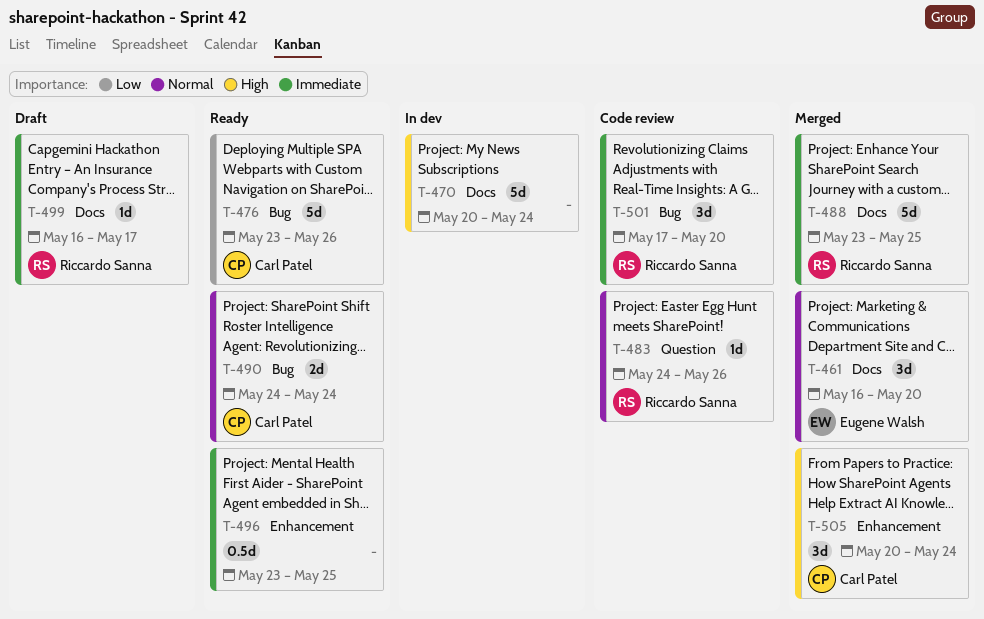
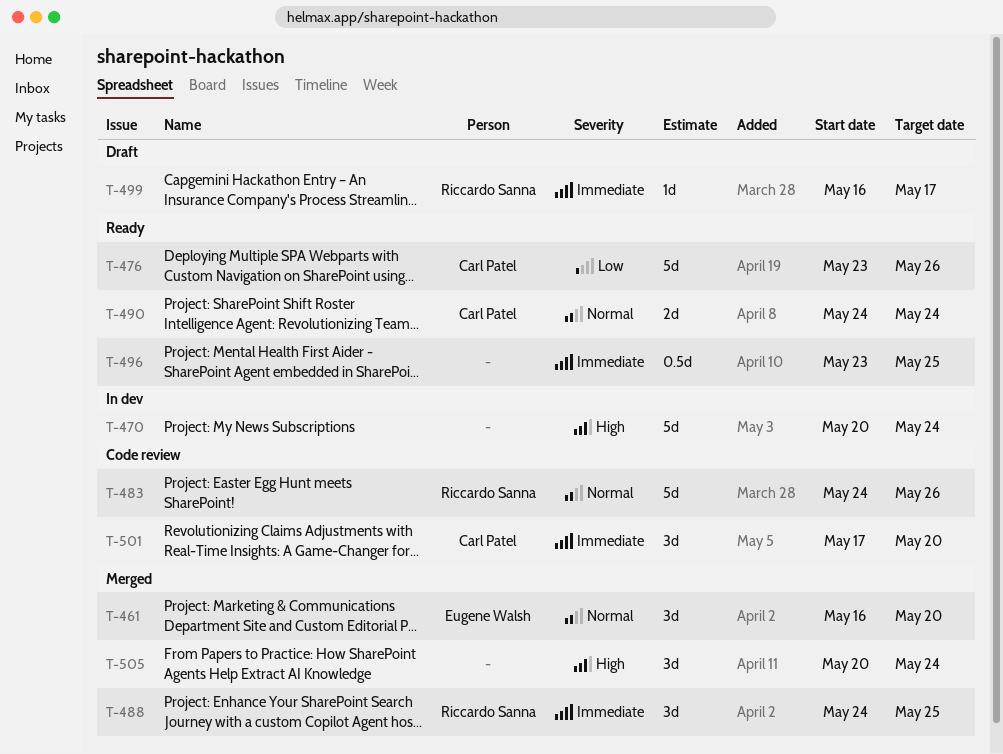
T-483, estimate: 1d -> 5d
T-488, estimate: 5d -> 3d
T-488, start: May 23 -> May 24
T-501, owner: Riccardo Sanna -> Carl Patel
T-505, owner: Carl Patel -> none

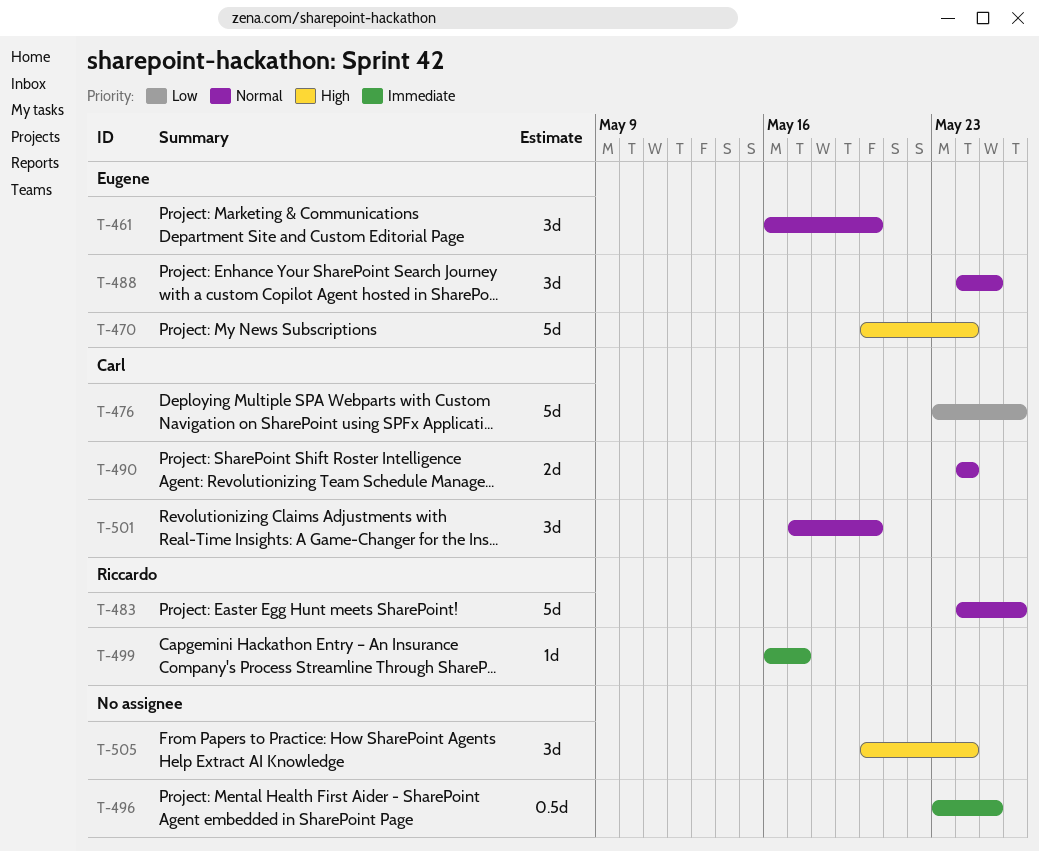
T-470, owner: none -> Eugene Walsh
T-488, owner: Riccardo Sanna -> Eugene Walsh
T-488, priority: Immediate -> Normal
T-501, priority: Immediate -> Normal

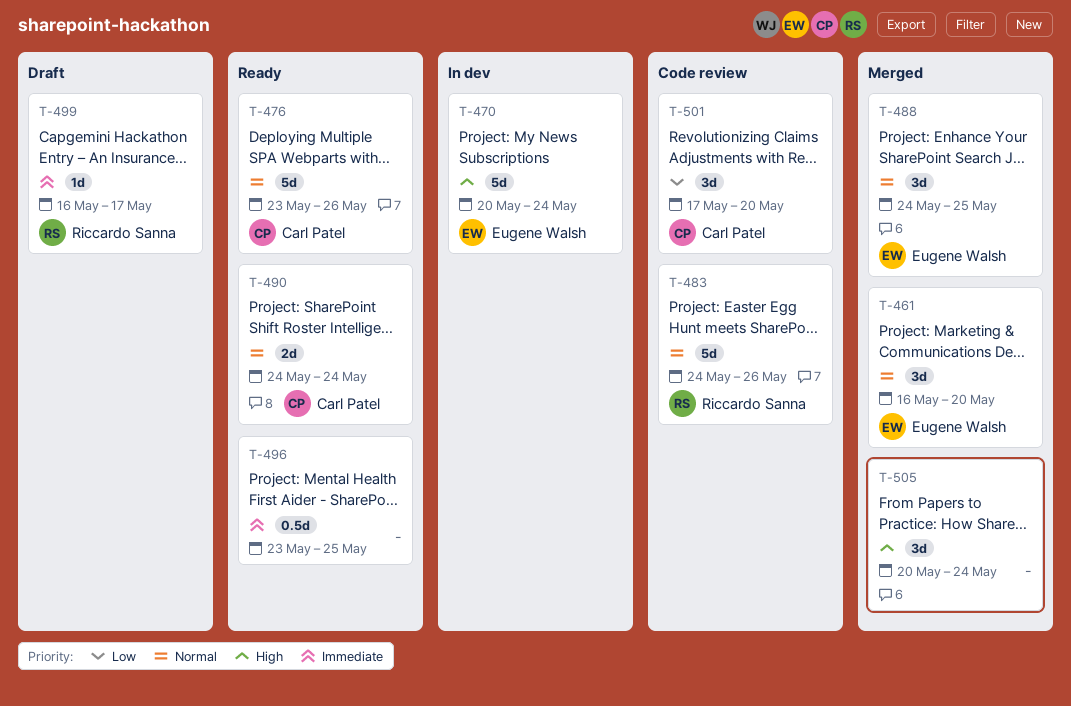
T-476, priority: Low -> Normal
T-501, priority: Normal -> Low

